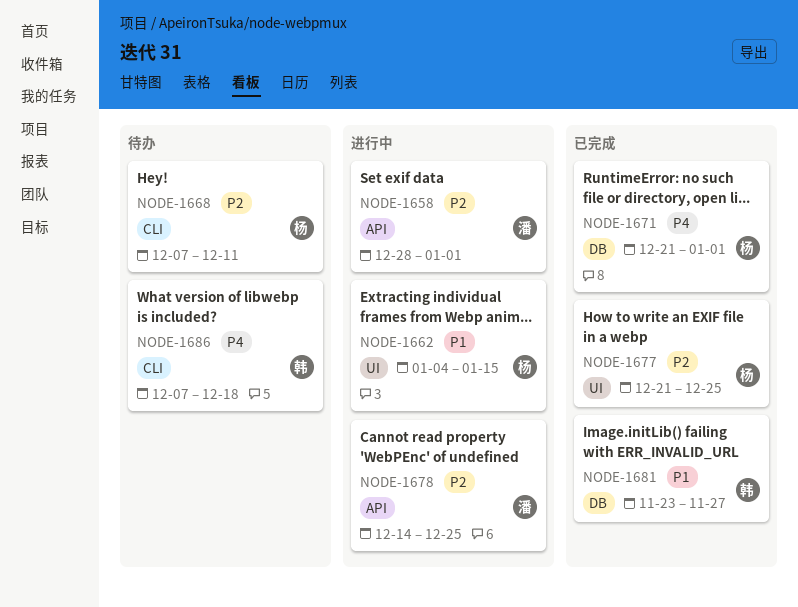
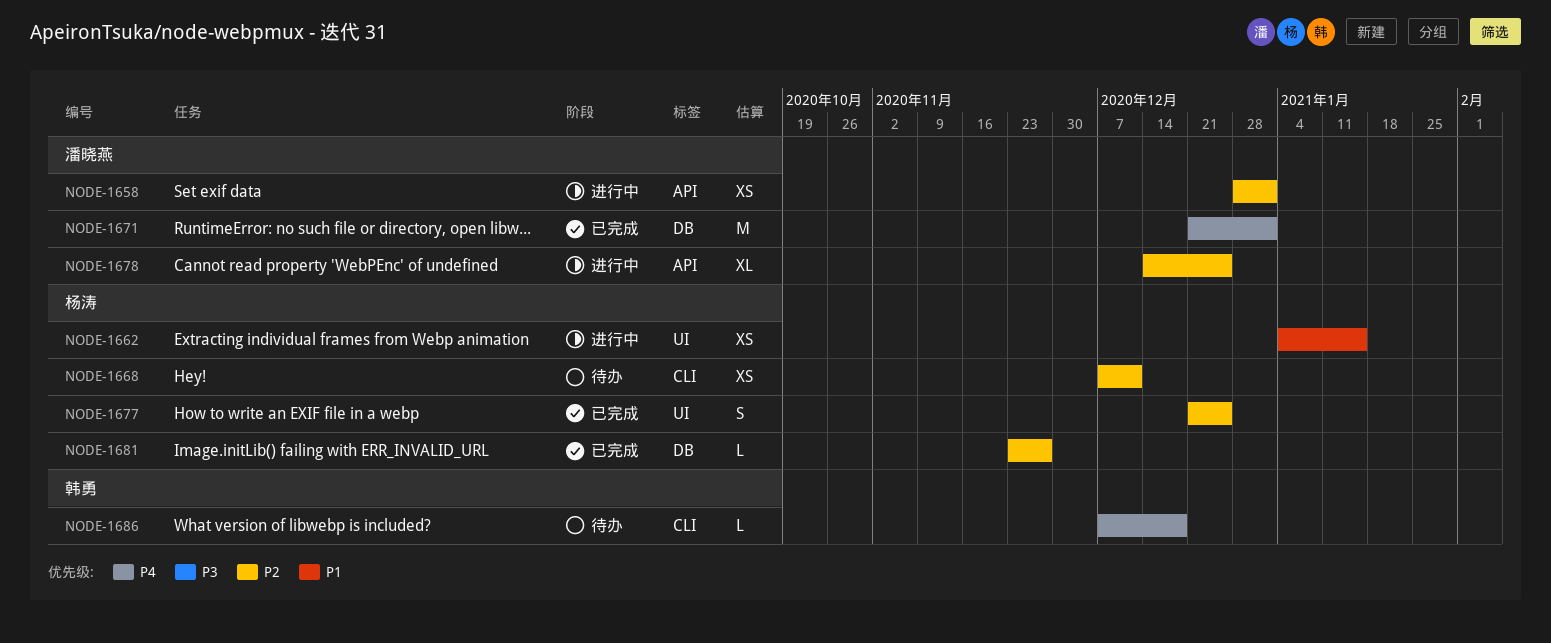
NODE-1671, owner: 杨涛 -> 潘晓燕
NODE-1681, owner: 韩勇 -> 杨涛
NODE-1681, priority: P1 -> P2

